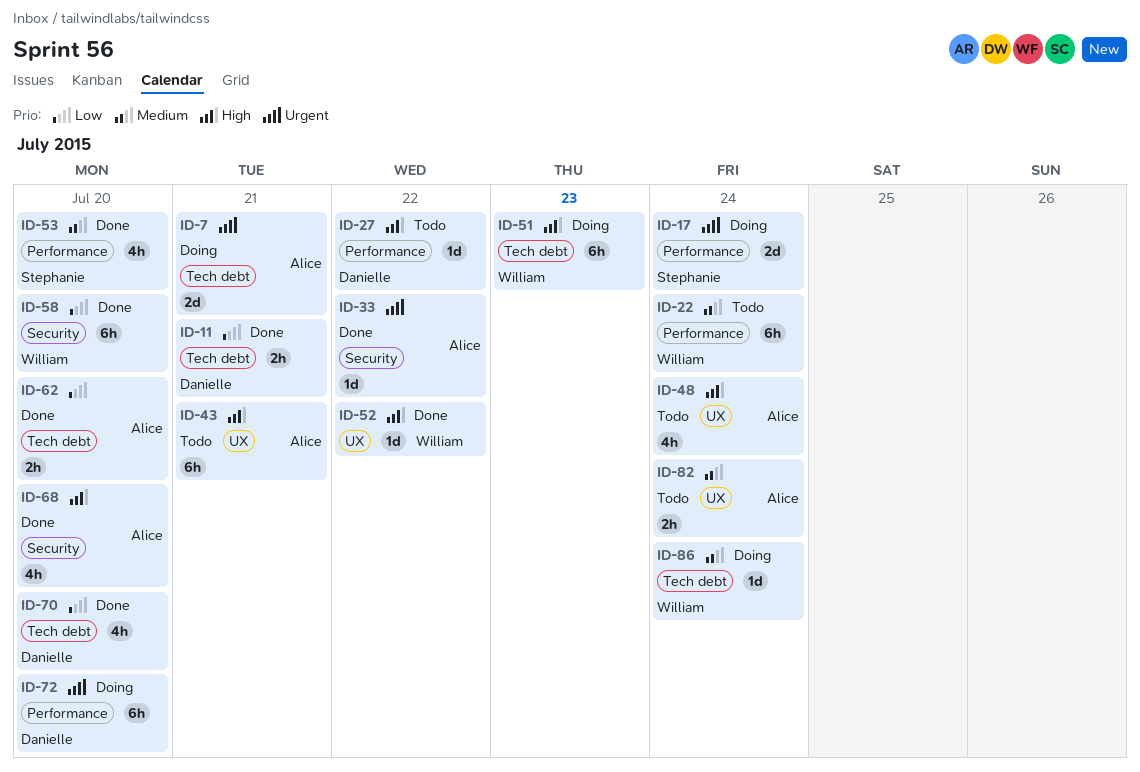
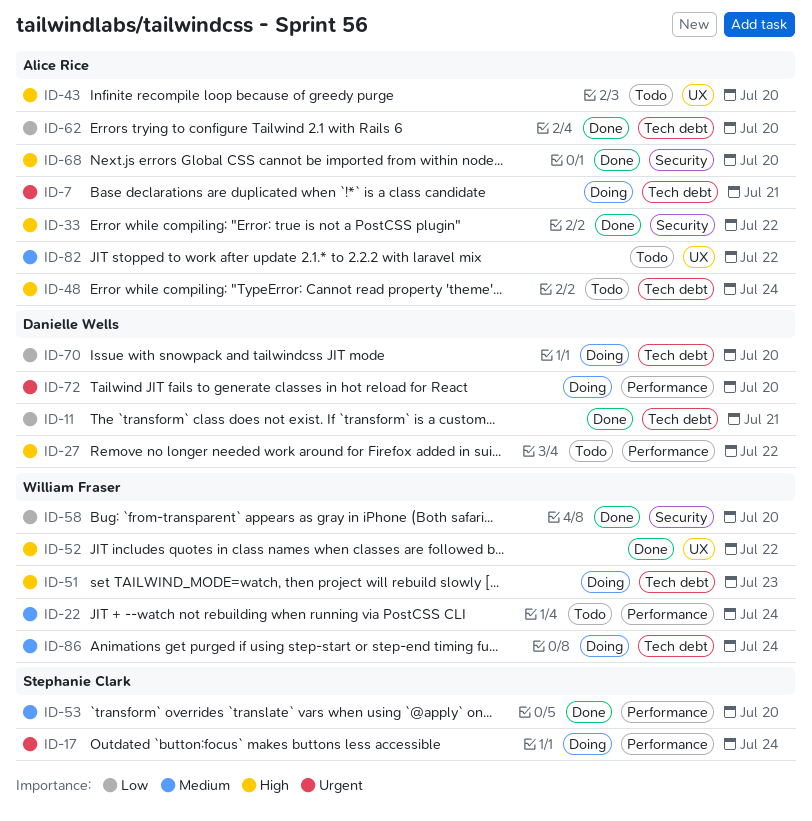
ID-33, priority: Urgent -> High
ID-43, due: Jul 21 -> Jul 20
ID-48, label: UX -> Tech debt
ID-70, status: Done -> Doing
ID-82, due: Jul 24 -> Jul 22

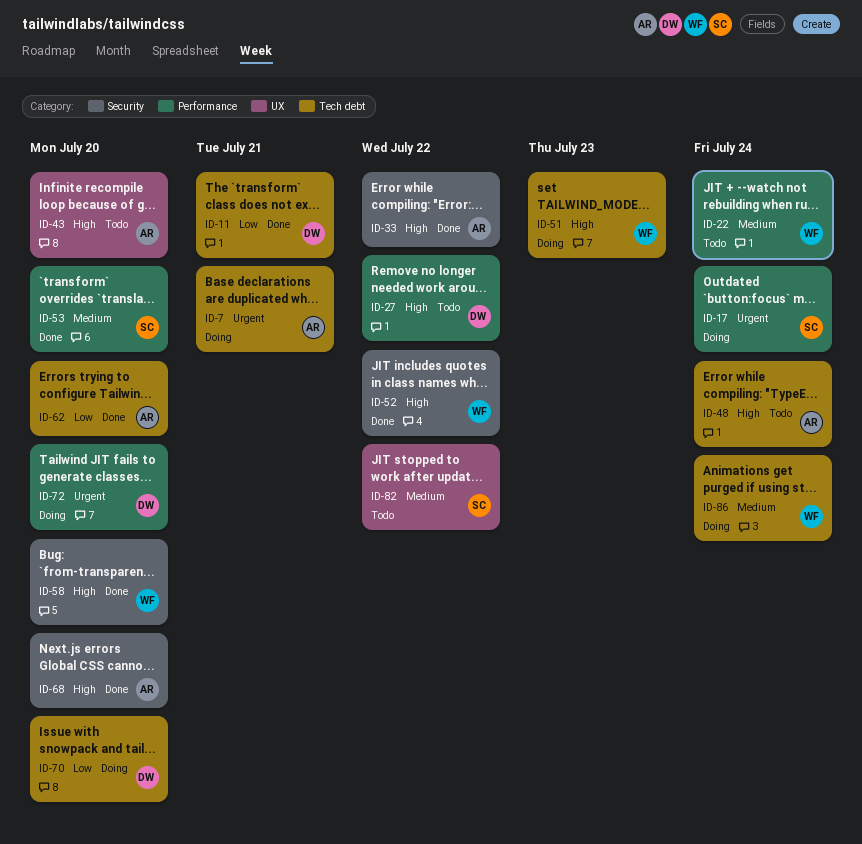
ID-52, label: UX -> Security
ID-58, priority: Low -> High
ID-82, owner: Alice Rice -> Stephanie Clark

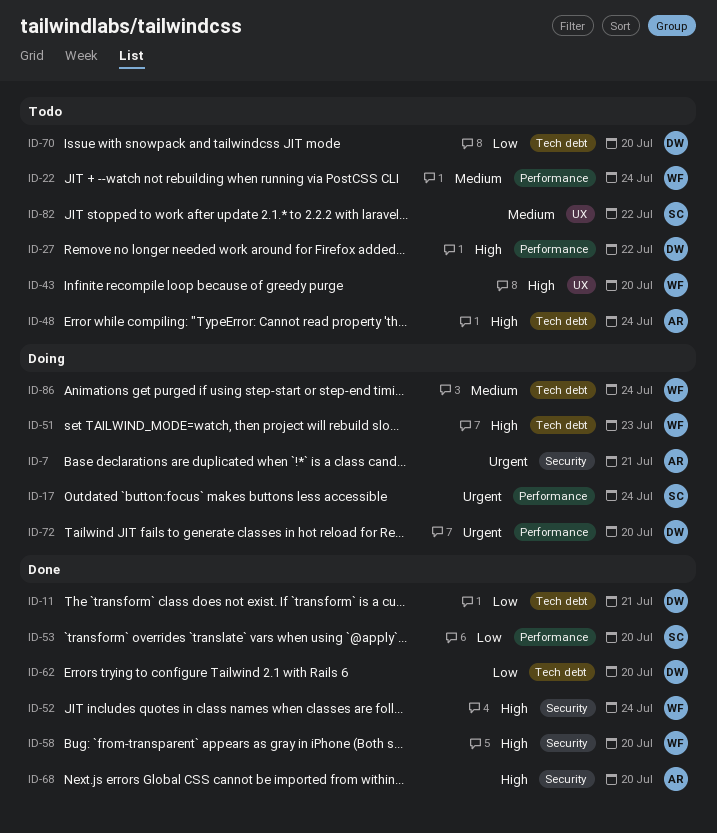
ID-7, label: Tech debt -> Security
ID-33: present -> none
ID-43, owner: AR -> WF
ID-52, due: Jul 22 -> Jul 24
ID-53, priority: Medium -> Low
ID-62, owner: AR -> DW
ID-70, status: Doing -> Todo

